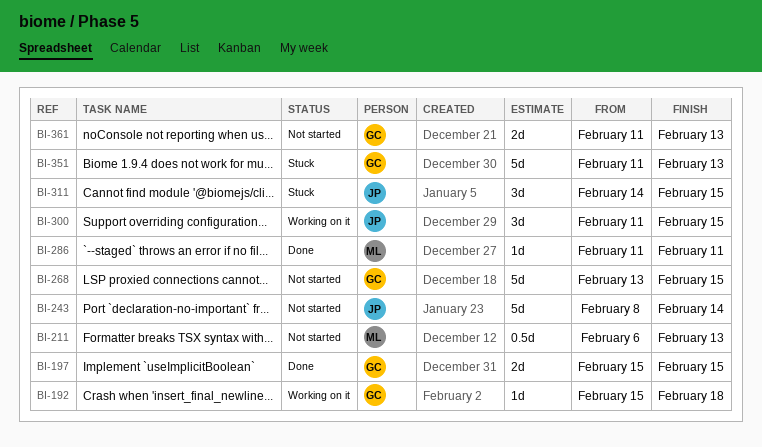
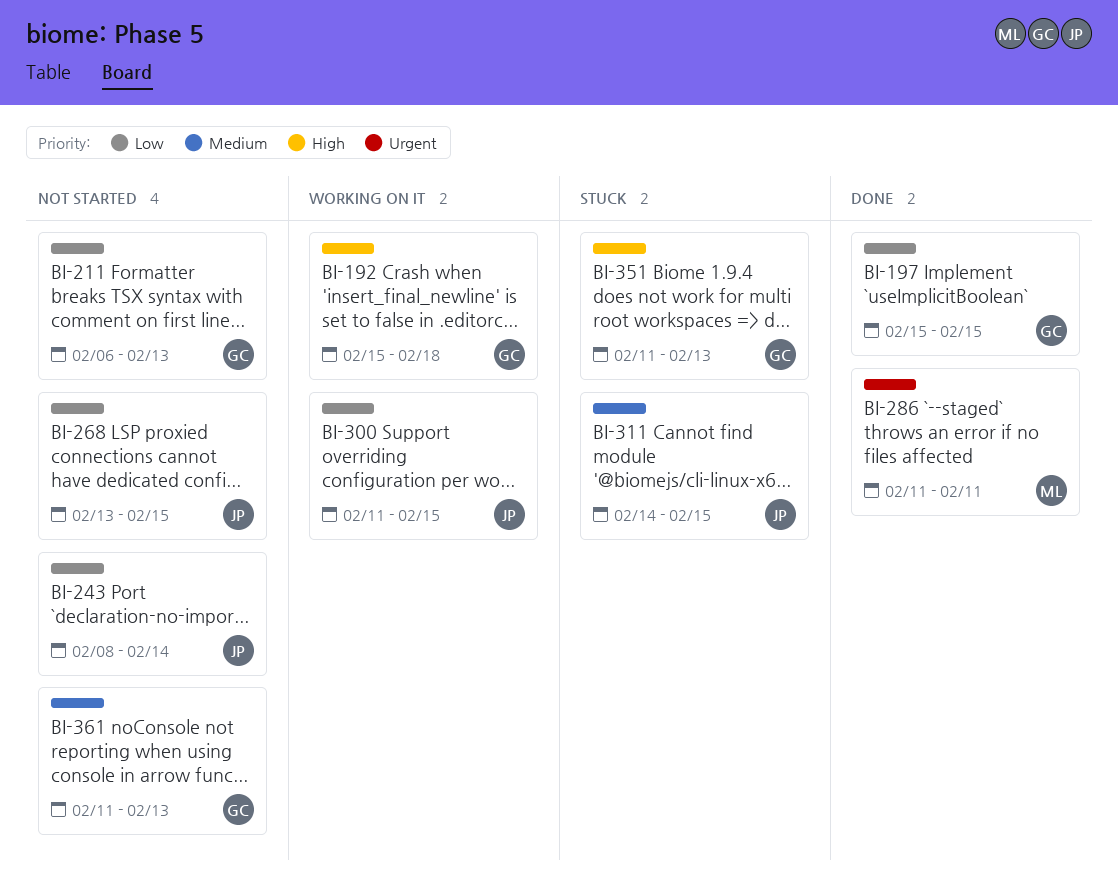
BI-211, owner: ML -> GC
BI-268, owner: GC -> JP

